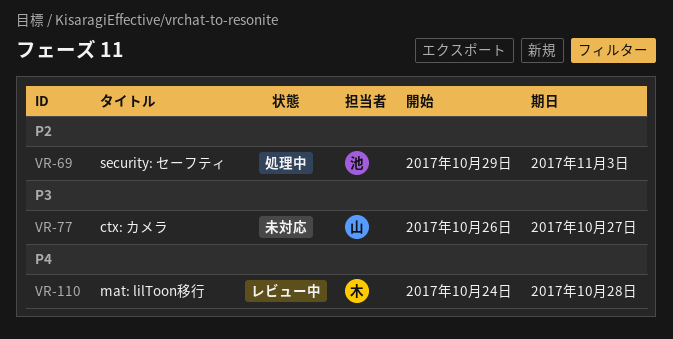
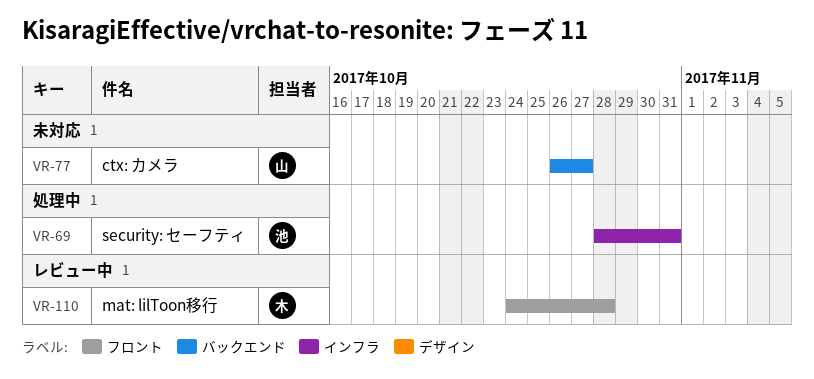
VR-69, start: Oct 29 -> Oct 28
VR-69, due: Nov 3 -> Oct 31

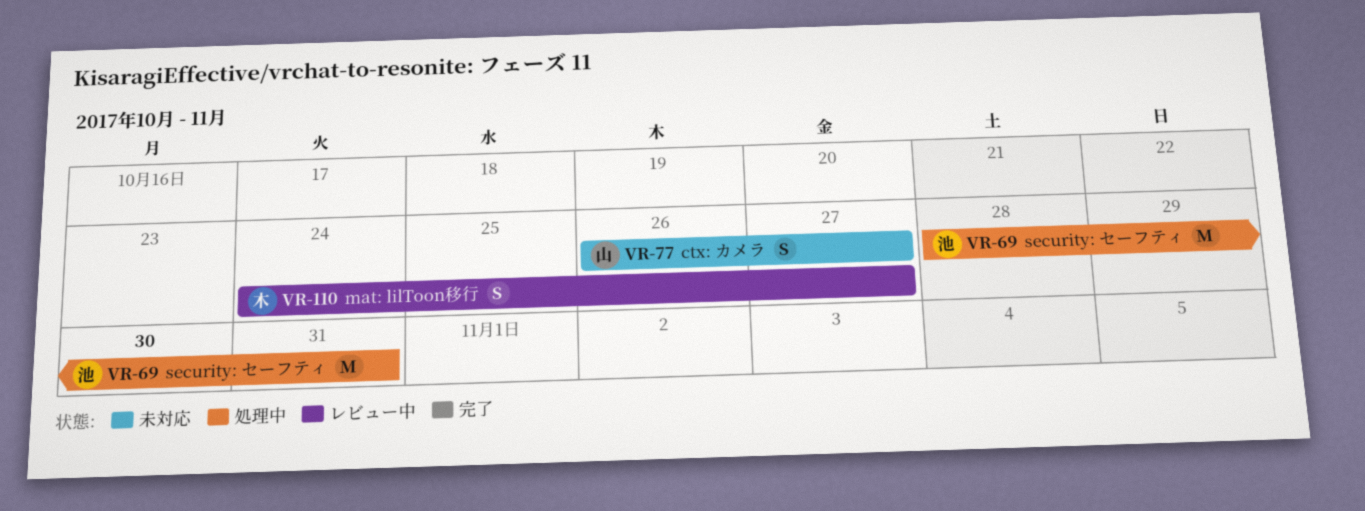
VR-110, due: Oct 28 -> Oct 27

